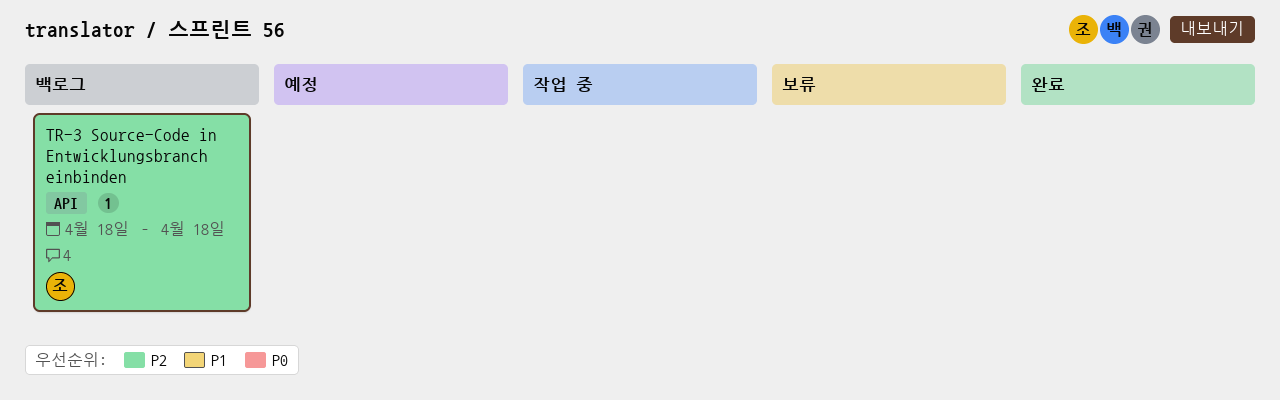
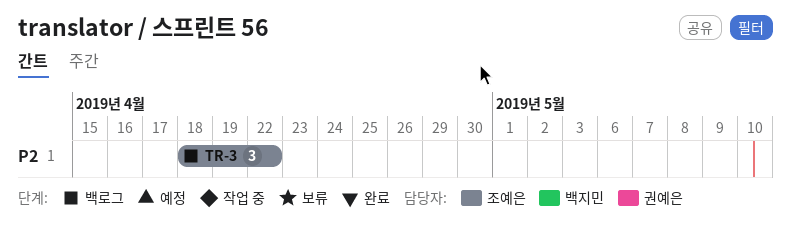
TR-3, estimate: 1 -> 3
TR-3, due: Apr 18 -> Apr 22

